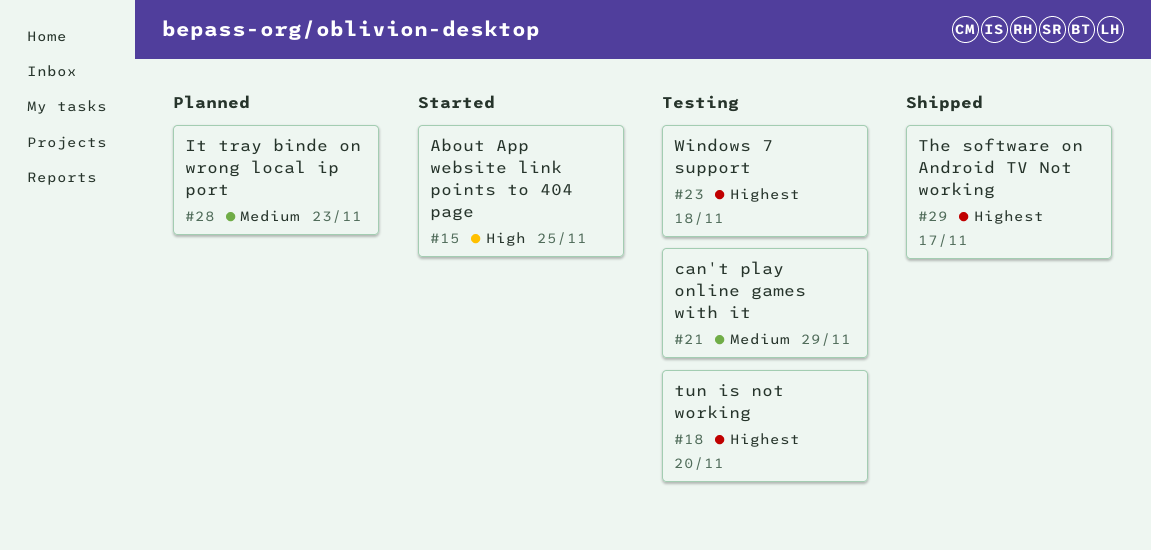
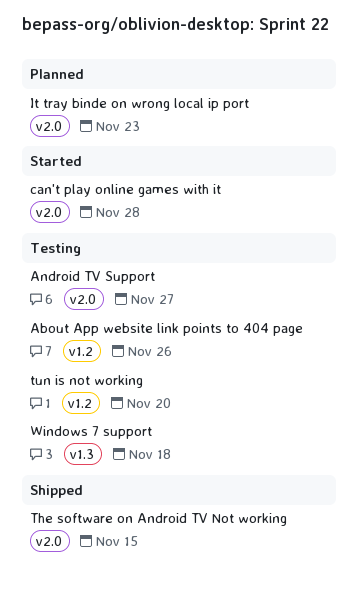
About App website link points to 404 page, status: Started -> Testing
About App website link points to 404 page, due: Nov 25 -> Nov 26
Android TV Support: none -> present
can't play online games with it, status: Testing -> Started
can't play online games with it, due: Nov 29 -> Nov 28
The software on Android TV Not working, due: Nov 17 -> Nov 15

